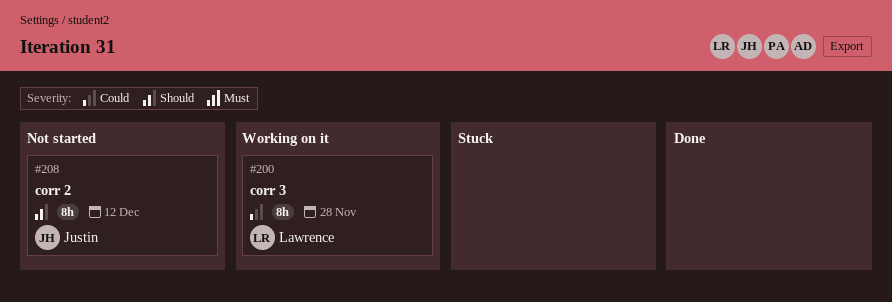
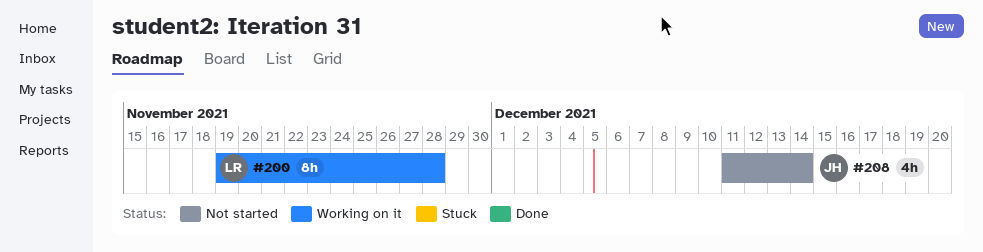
#208, estimate: 8h -> 4h
#208, due: Dec 12 -> Dec 14

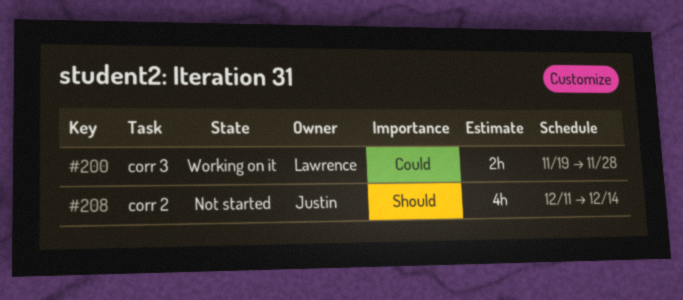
#200, estimate: 8h -> 2h

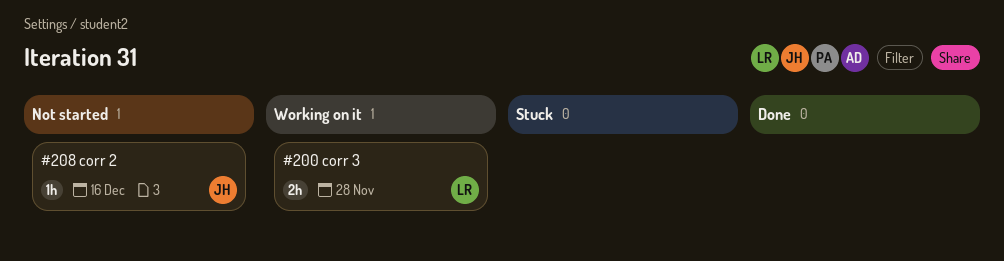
#208, estimate: 4h -> 1h
#208, due: Dec 14 -> Dec 16

